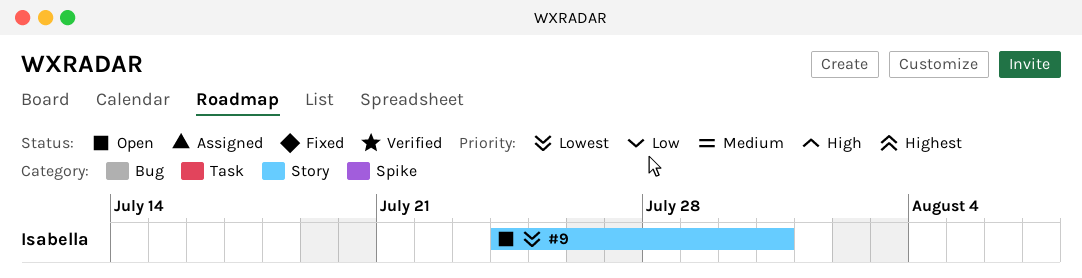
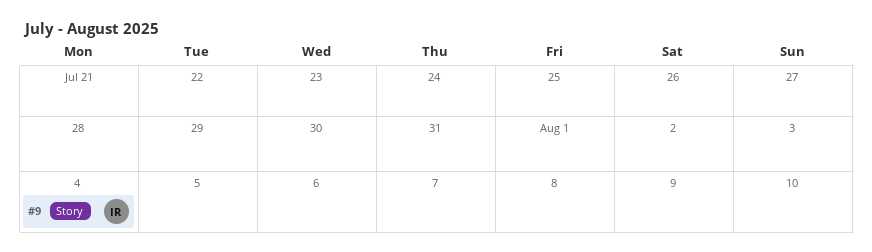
#9, due: Jul 31 -> Aug 4

